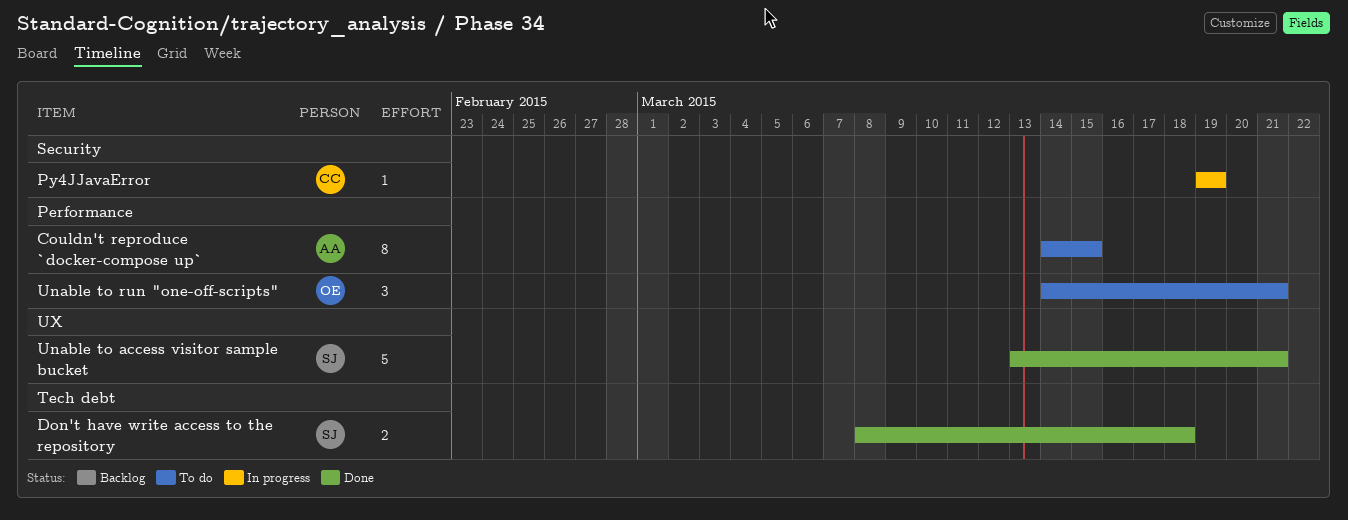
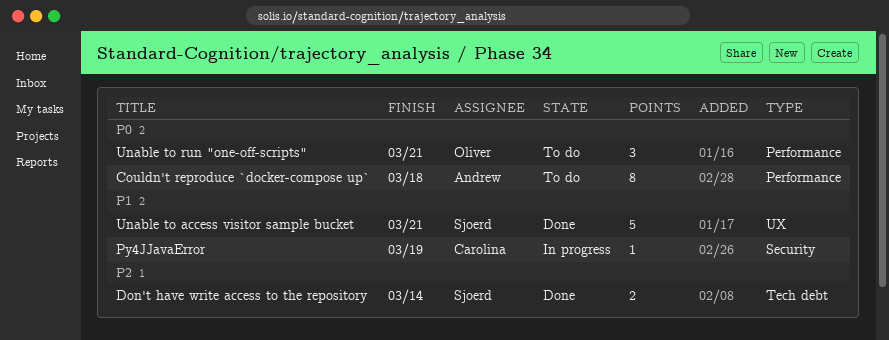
Couldn't reproduce `docker-compose up`, due: Mar 15 -> Mar 18
Don't have write access to the repository, due: Mar 18 -> Mar 14

